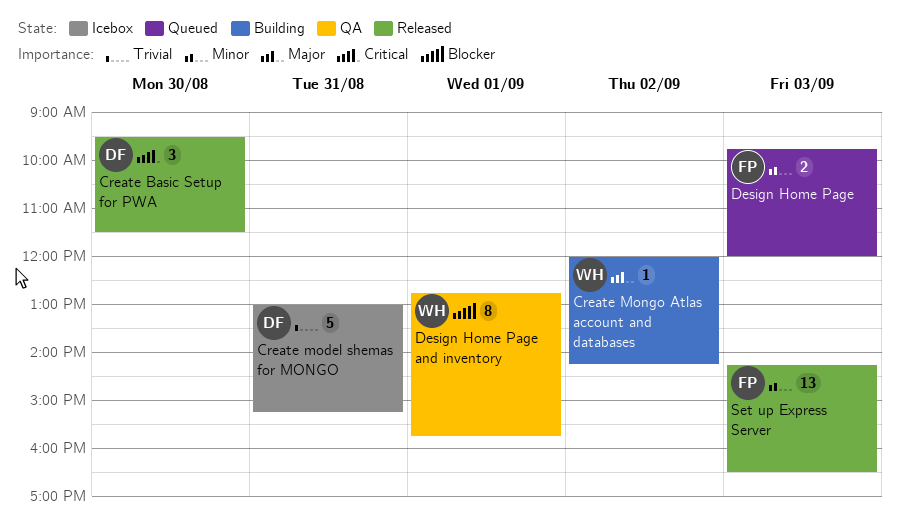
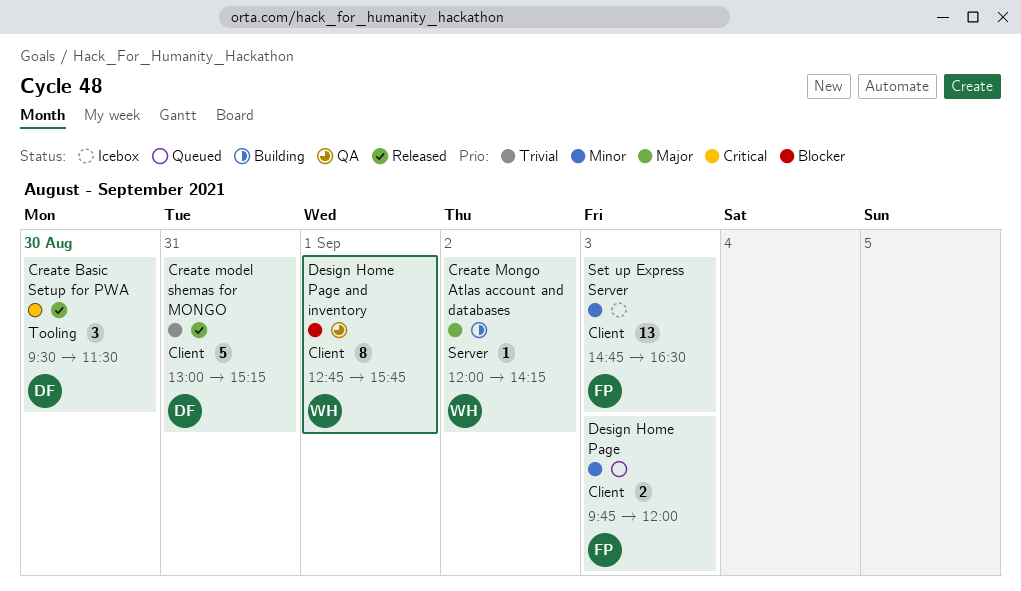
Create model shemas for MONGO, status: Icebox -> Released
Set up Express Server, status: Released -> Icebox
Set up Express Server, begins: 14:15 -> 14:45

